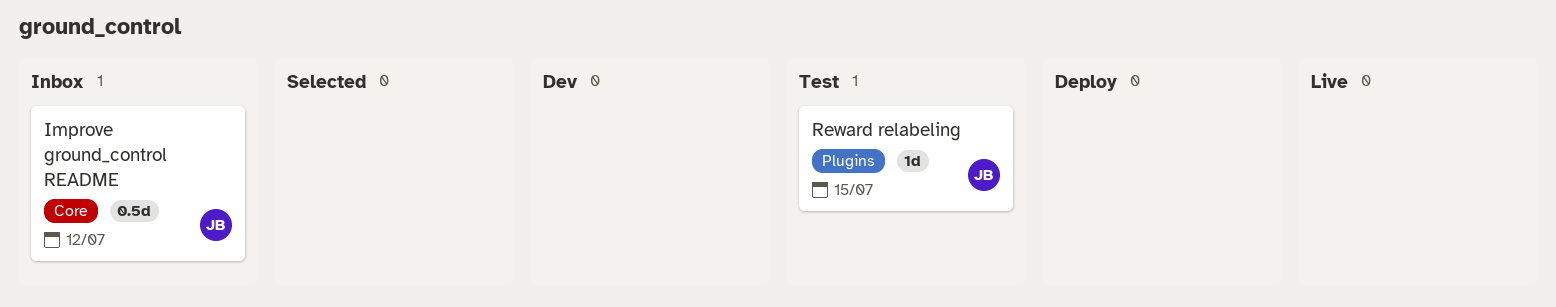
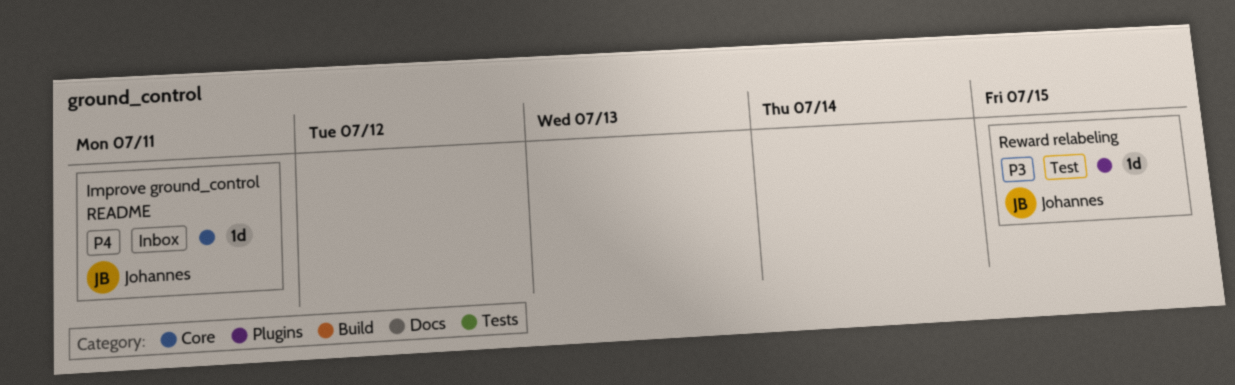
Improve ground_control README, estimate: 0.5d -> 1d
Improve ground_control README, due: Jul 12 -> Jul 11

